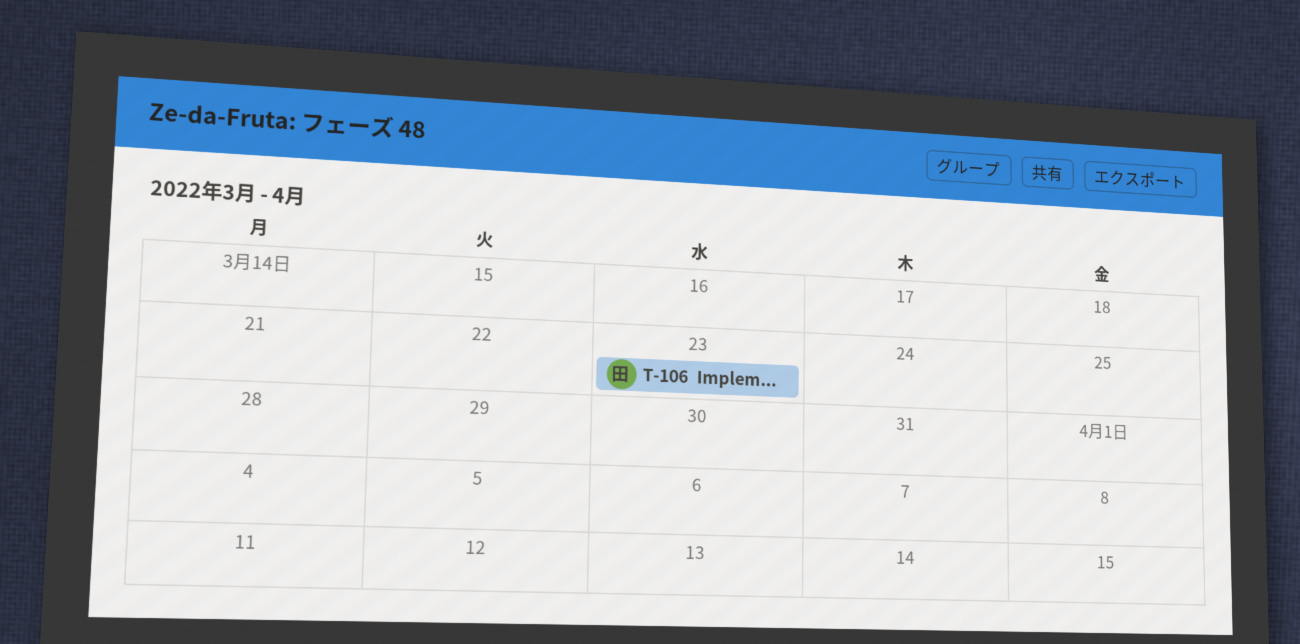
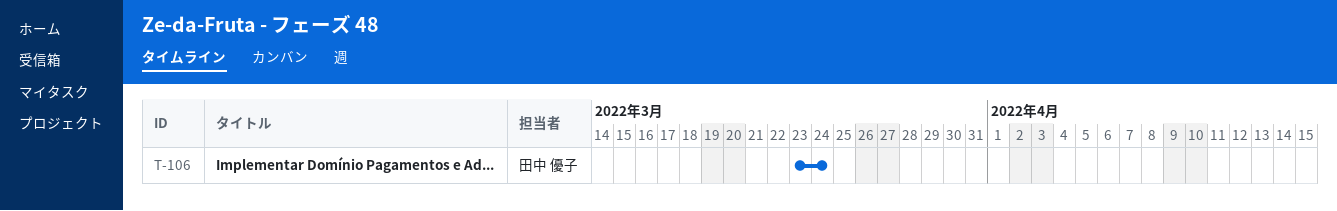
T-106, due: Mar 23 -> Mar 24

